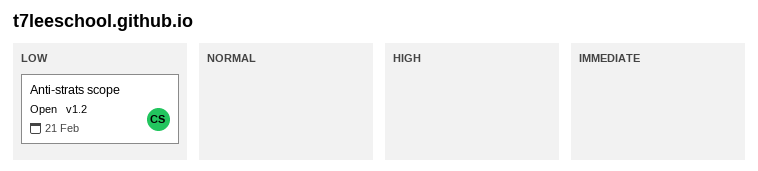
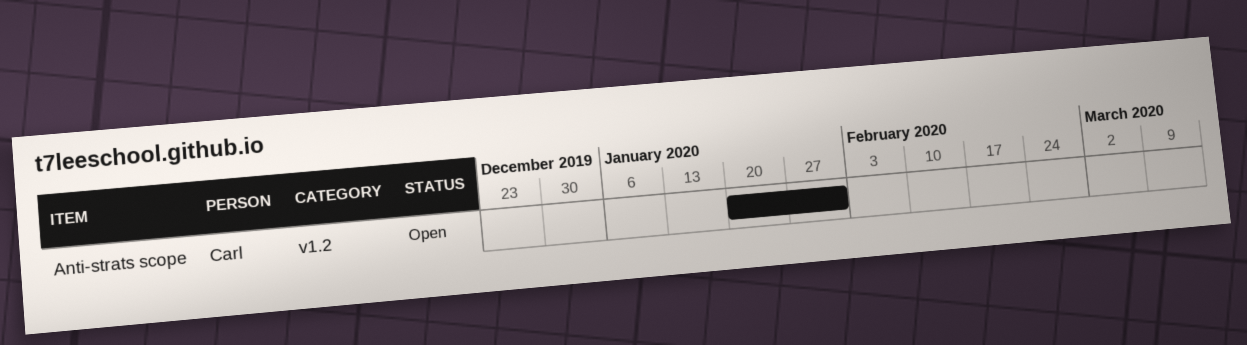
Anti-strats scope, due: Feb 21 -> Jan 31

